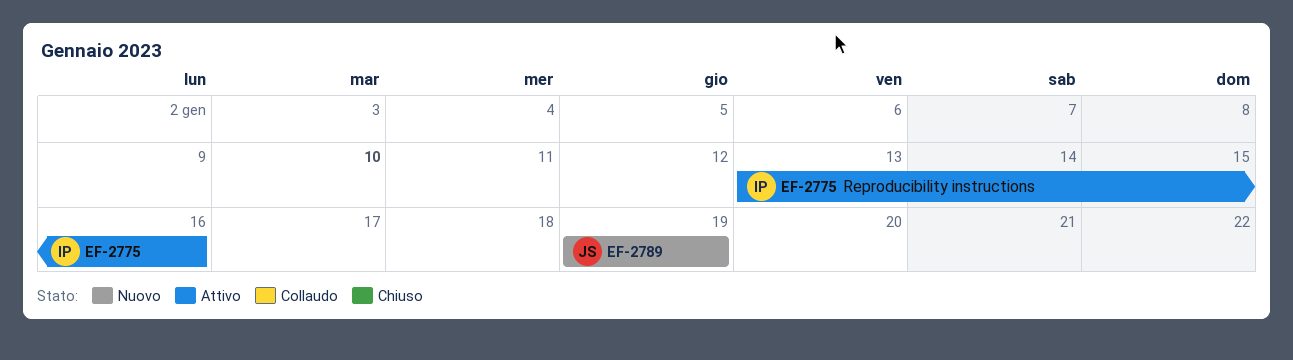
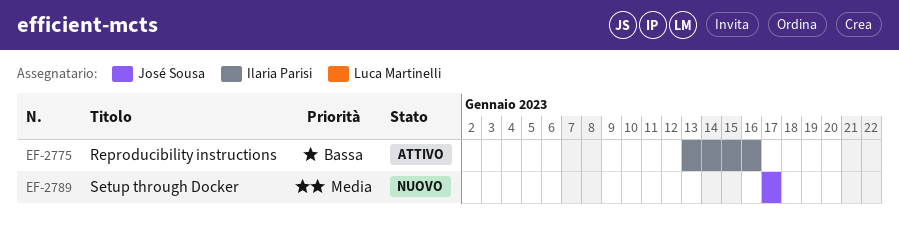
EF-2789, start: Jan 19 -> Jan 17
EF-2789, due: Jan 19 -> Jan 17

